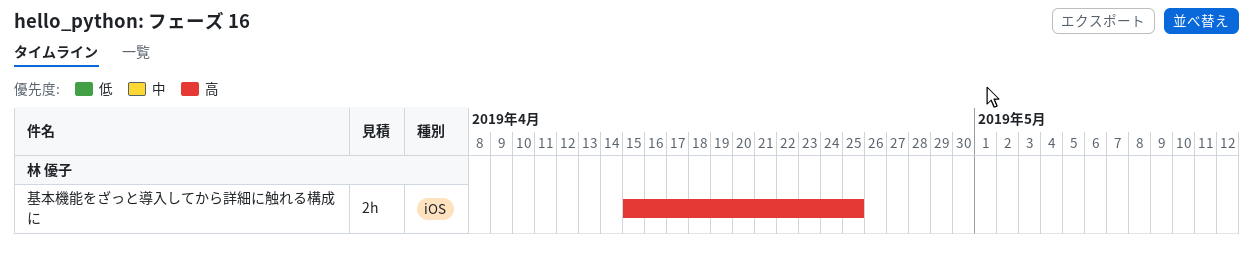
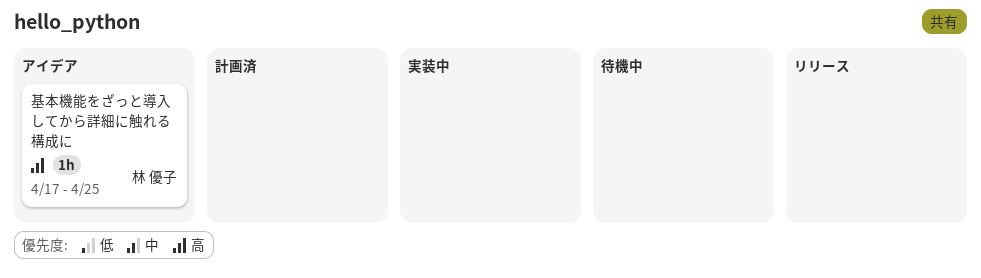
基本機能をざっと導入してから詳細に触れる構成に, estimate: 2h -> 1h
基本機能をざっと導入してから詳細に触れる構成に, start: Apr 15 -> Apr 17

